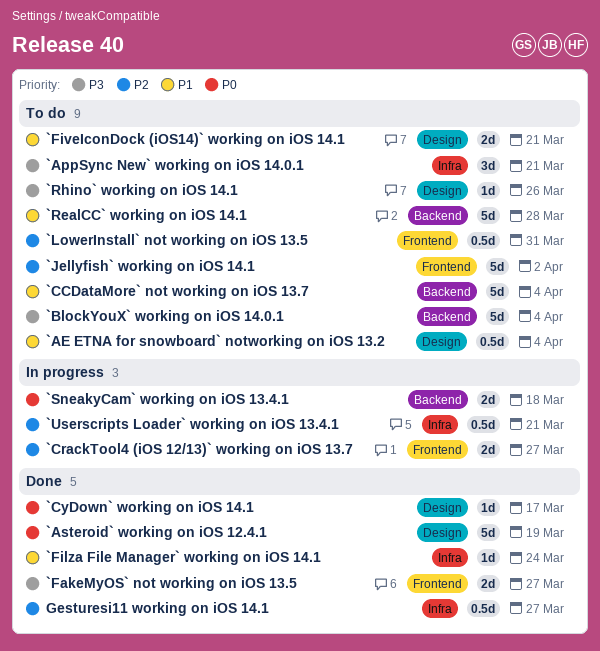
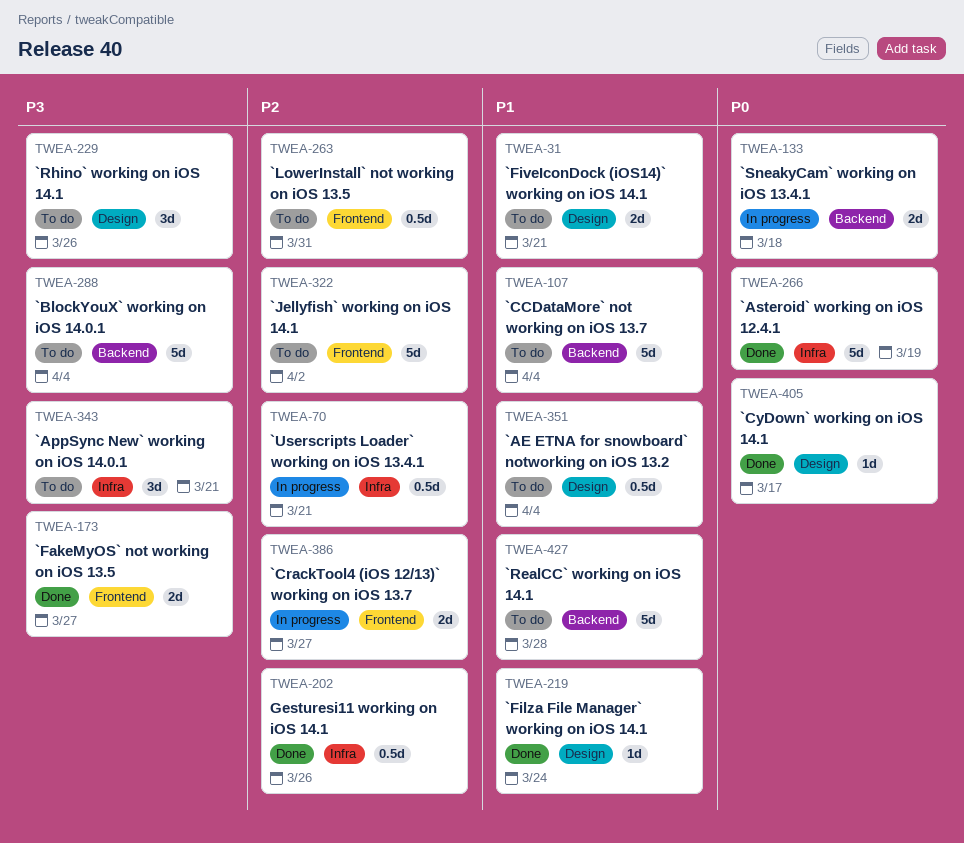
`Asteroid` working on iOS 12.4.1, label: Design -> Infra
`Filza File Manager` working on iOS 14.1, label: Infra -> Design
`Rhino` working on iOS 14.1, estimate: 1d -> 3d
Gesturesi11 working on iOS 14.1, due: Mar 27 -> Mar 26

